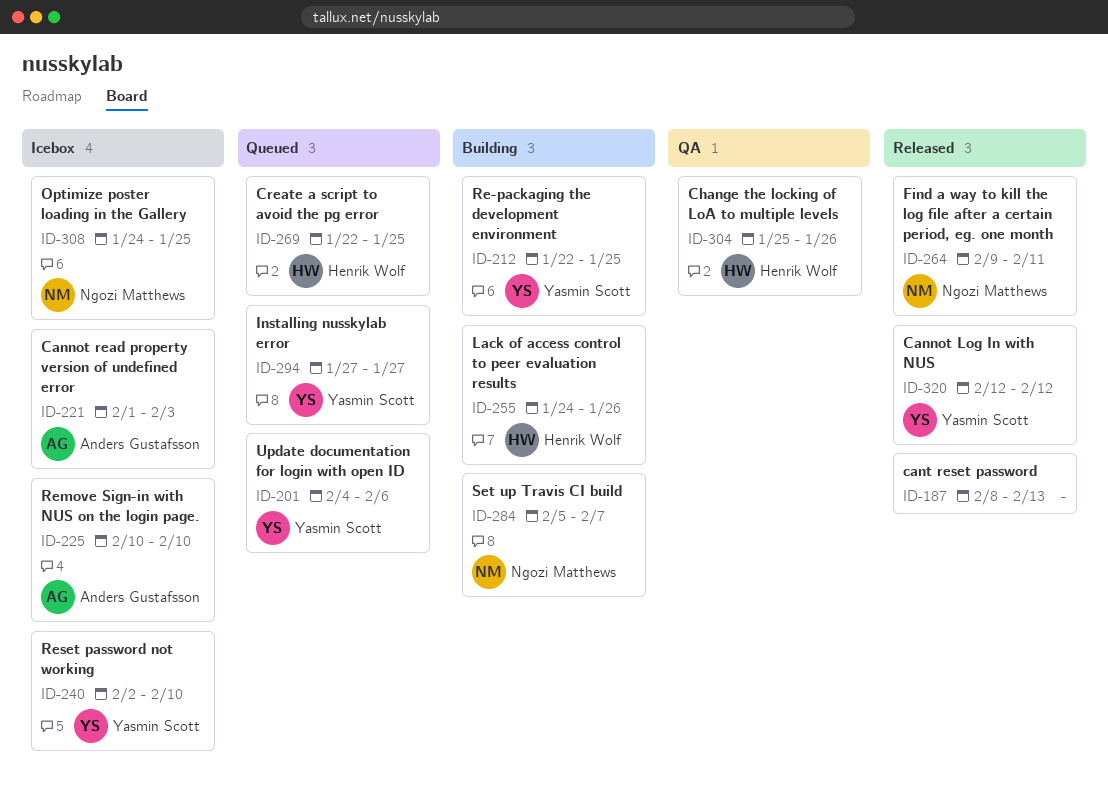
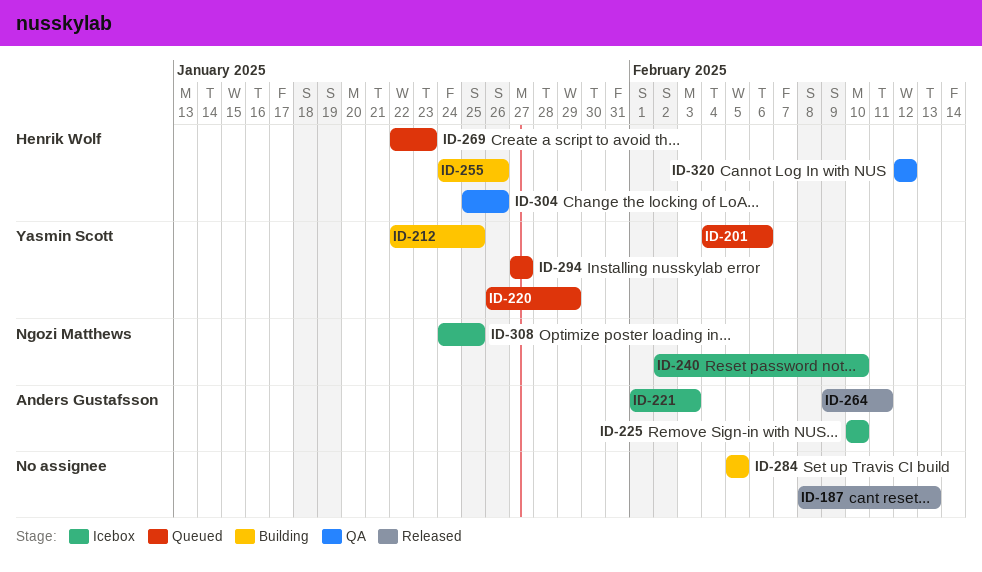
ID-220: none -> present
ID-240, owner: Yasmin Scott -> Ngozi Matthews
ID-264, owner: Ngozi Matthews -> Anders Gustafsson
ID-269, due: Jan 25 -> Jan 23
ID-284, owner: Ngozi Matthews -> none
ID-284, due: Feb 7 -> Feb 5
ID-320, status: Released -> QA
ID-320, owner: Yasmin Scott -> Henrik Wolf

